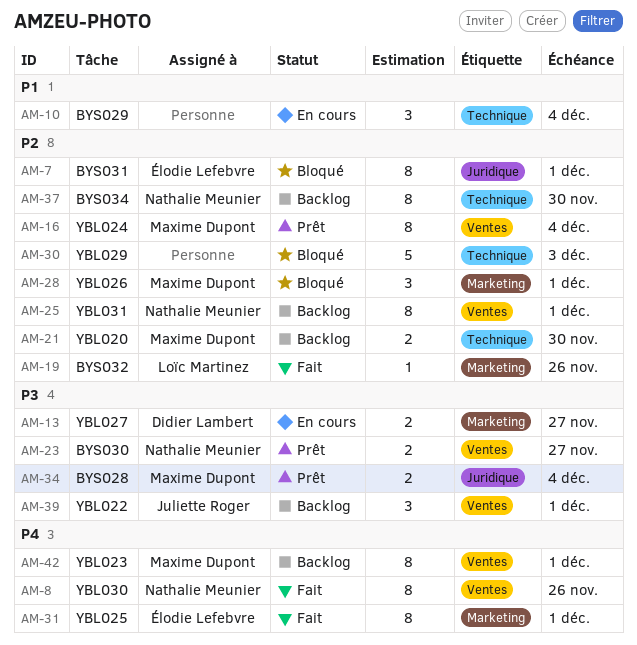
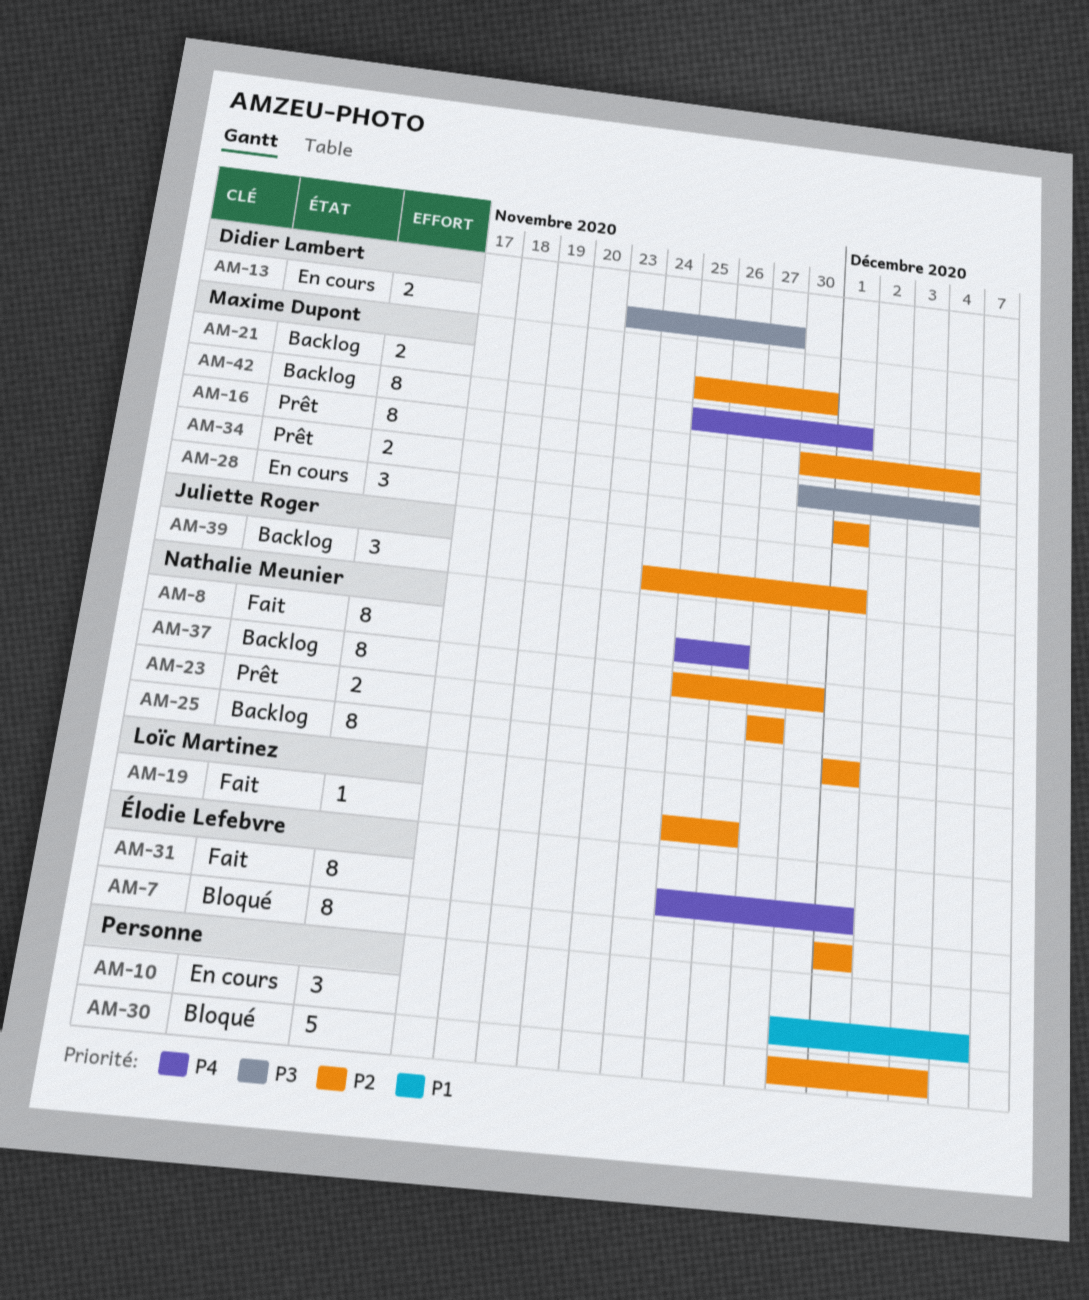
AM-23, priority: P3 -> P2
AM-28, status: Bloqué -> En cours
AM-39, priority: P3 -> P2

